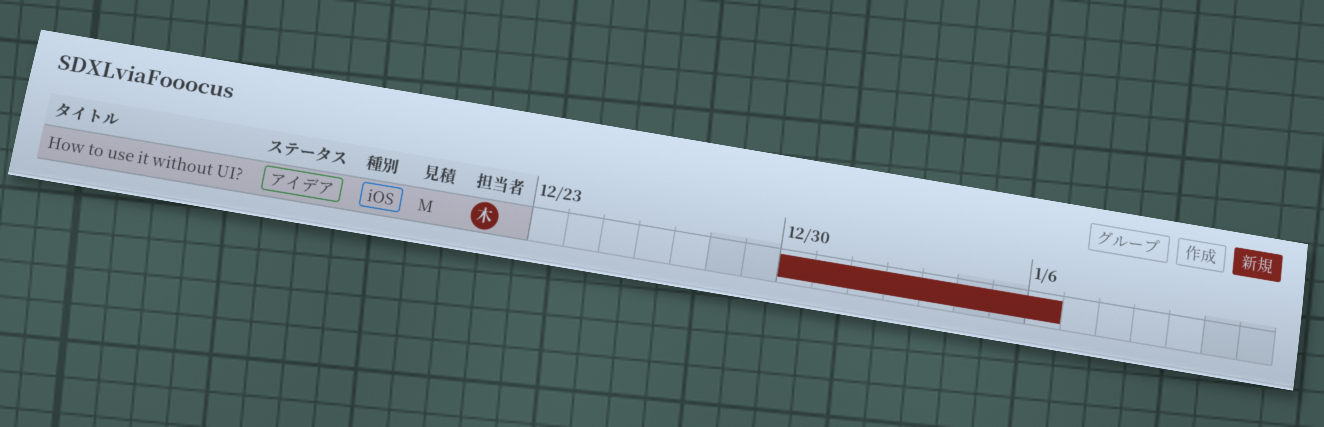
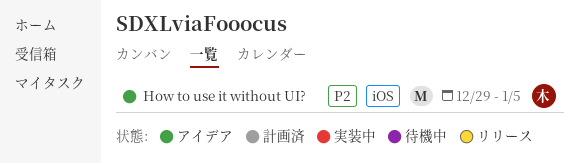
How to use it without UI?, start: Dec 30 -> Dec 29
How to use it without UI?, due: Jan 6 -> Jan 5

